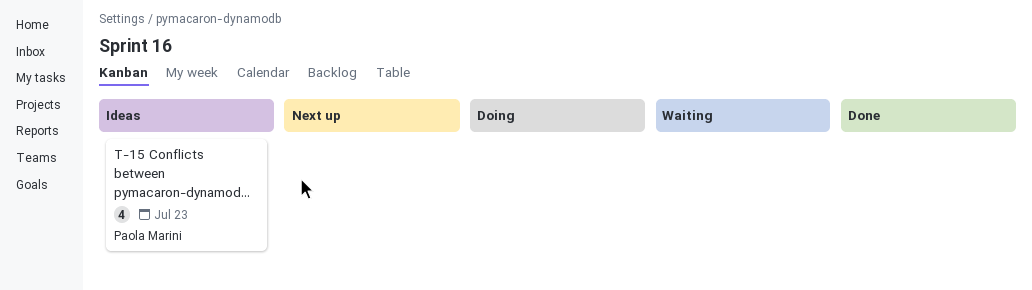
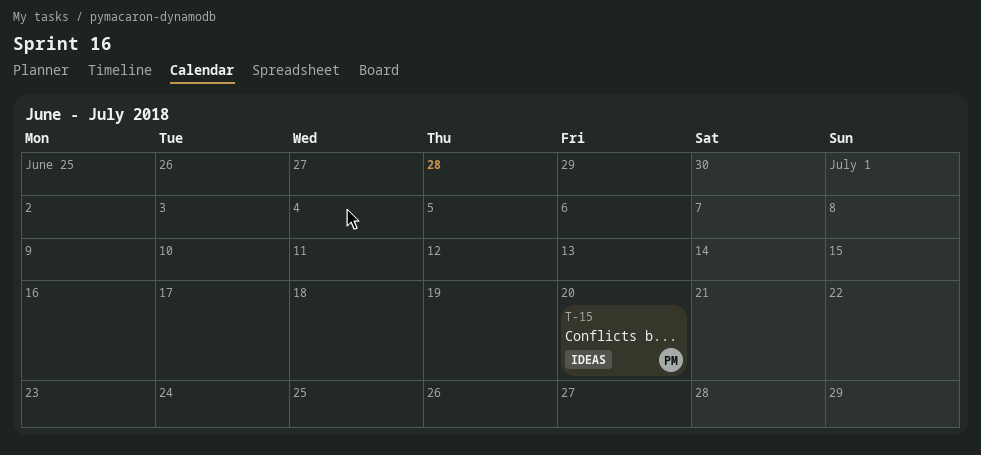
T-15, due: Jul 23 -> Jul 20

